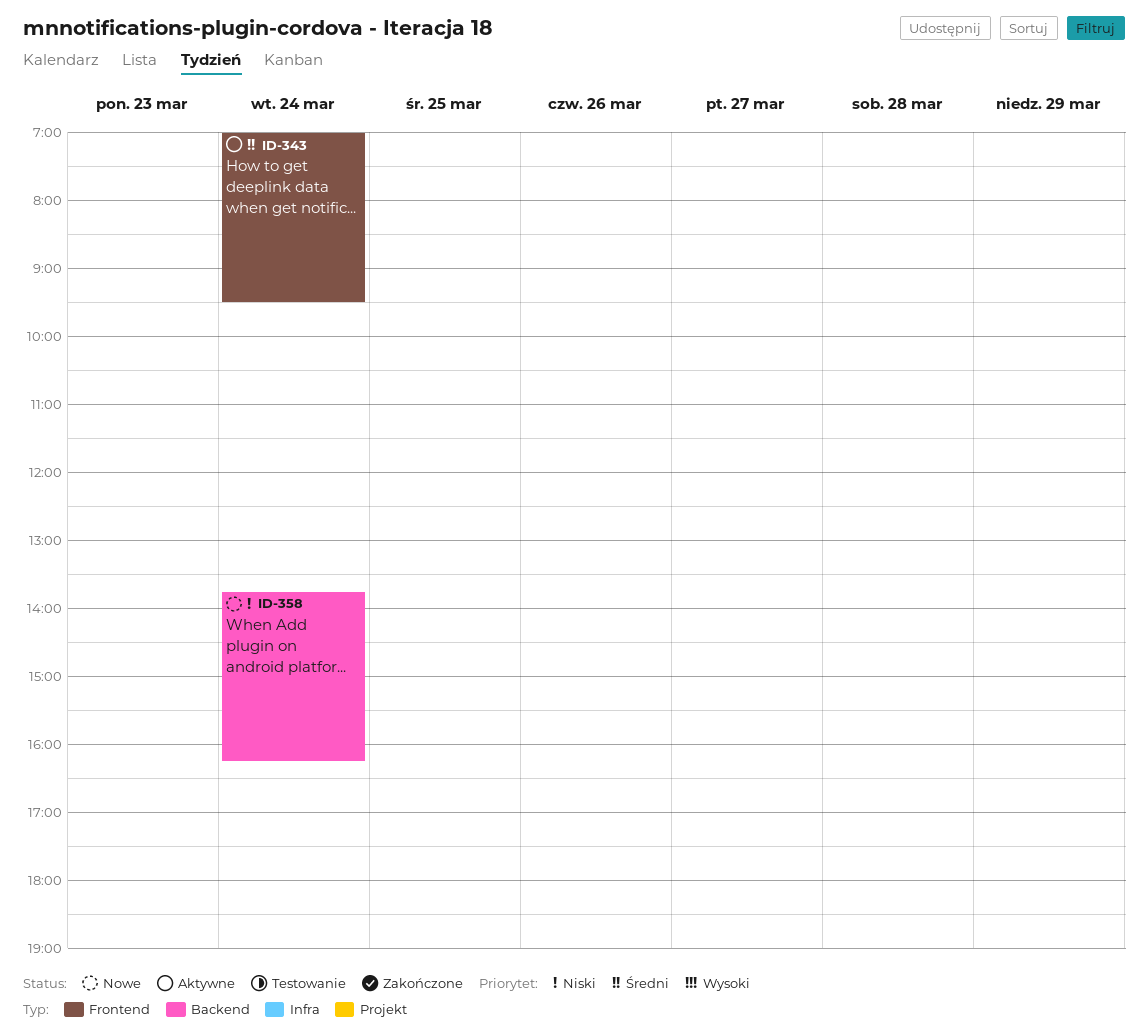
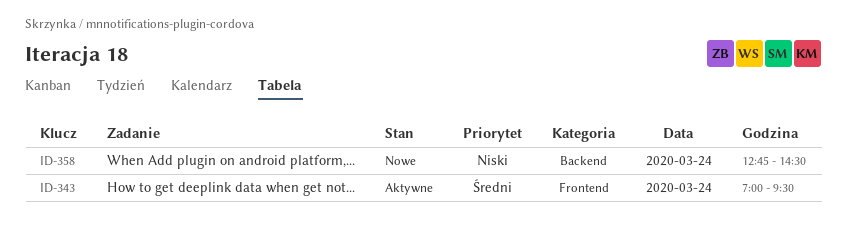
ID-358, begins: 13:45 -> 12:45
ID-358, ends: 16:15 -> 14:30

